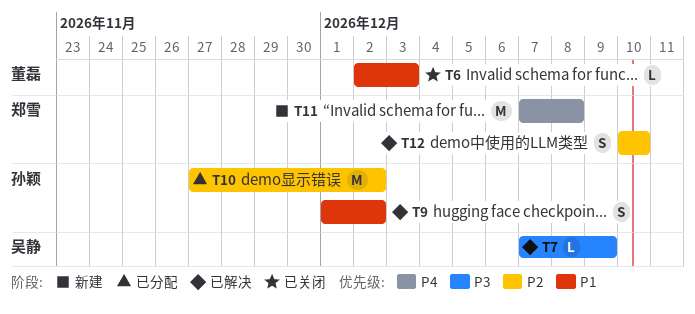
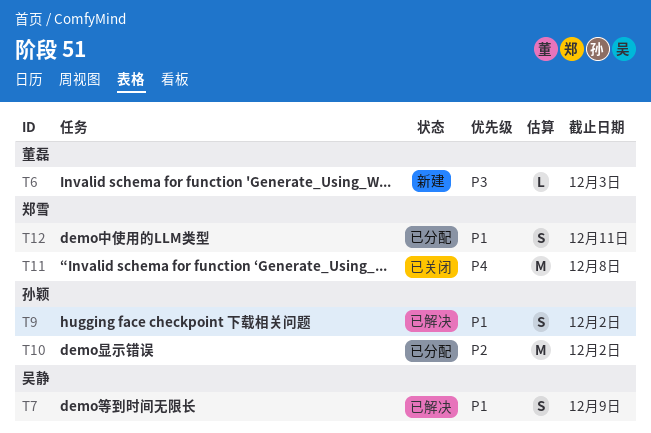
T6, status: 已关闭 -> 新建
T6, priority: P1 -> P3
T7, priority: P3 -> P1
T7, estimate: L -> S
T11, status: 新建 -> 已关闭
T12, status: 已解决 -> 已分配
T12, priority: P2 -> P1
T12, due: Dec 10 -> Dec 11

